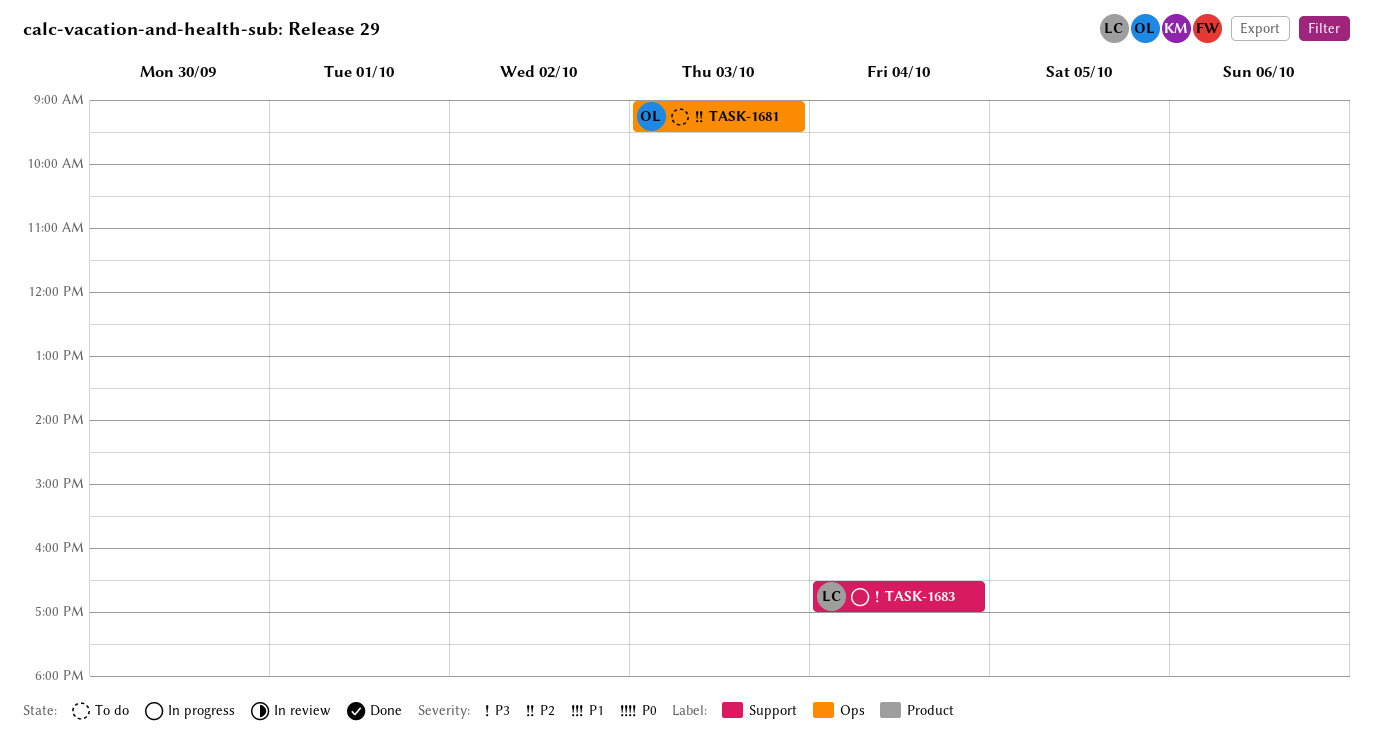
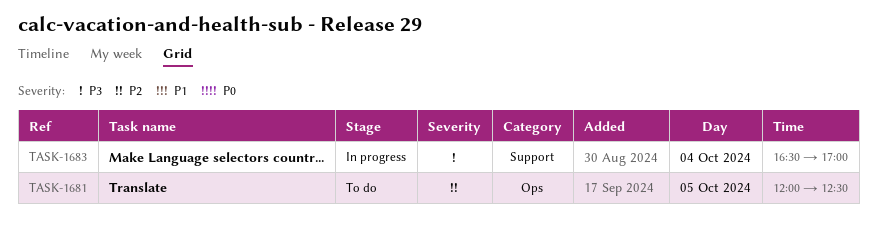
TASK-1681, day: Oct 3 -> Oct 5
TASK-1681, begins: 09:00 -> 12:00
TASK-1681, ends: 09:30 -> 12:30

